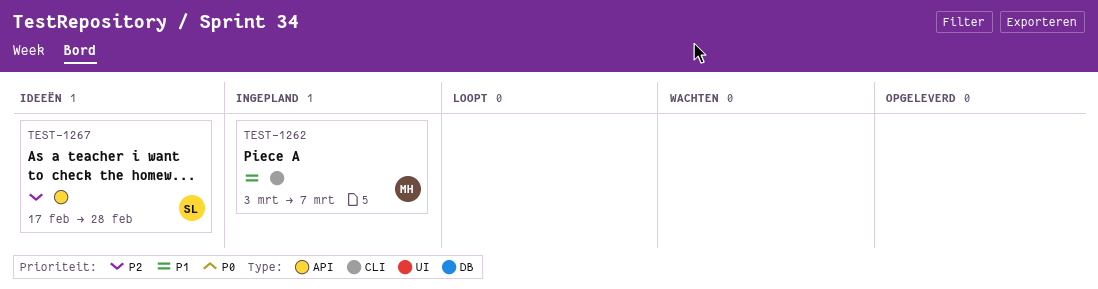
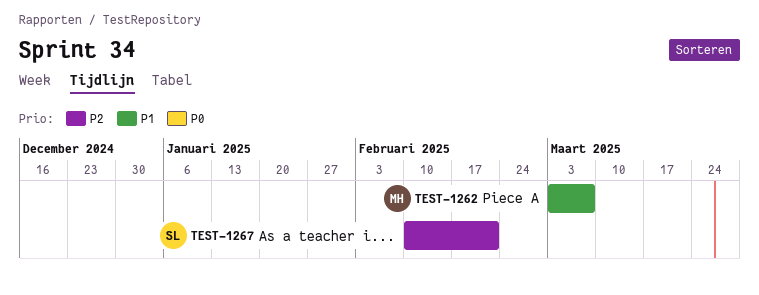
TEST-1267, start: Feb 17 -> Feb 10
TEST-1267, due: Feb 28 -> Feb 21

